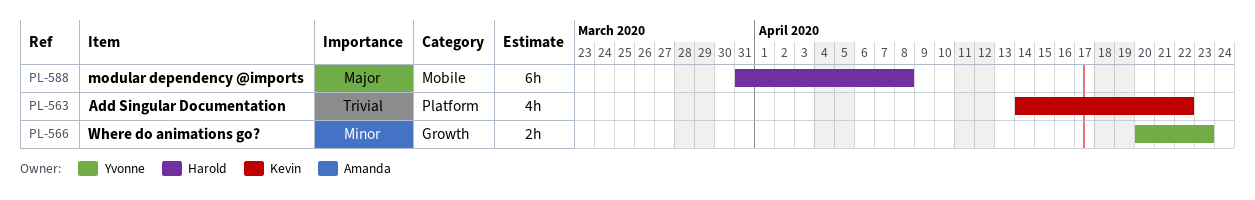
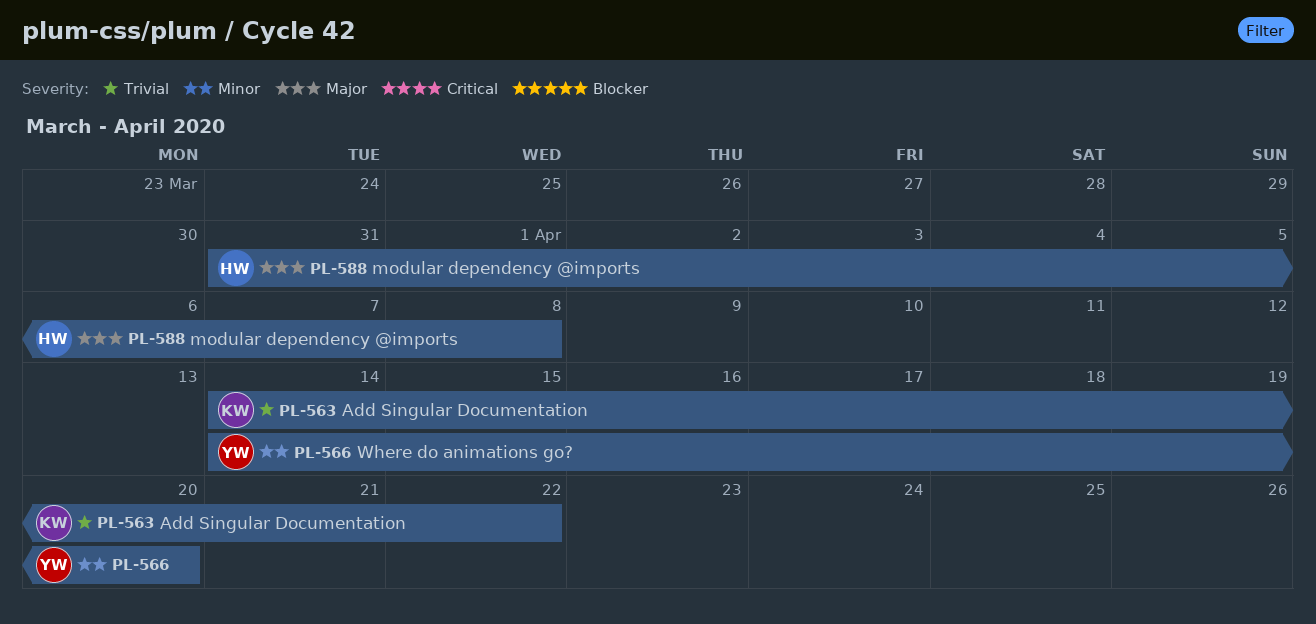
PL-566, start: Apr 20 -> Apr 14
PL-566, due: Apr 23 -> Apr 20

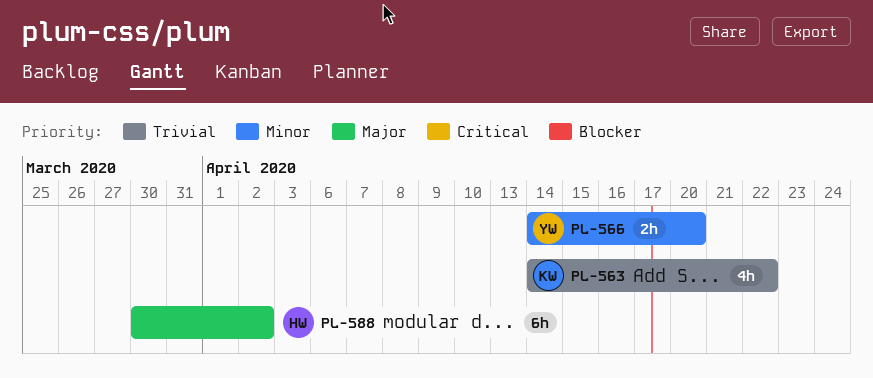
PL-588, start: Mar 31 -> Mar 30
PL-588, due: Apr 8 -> Apr 2

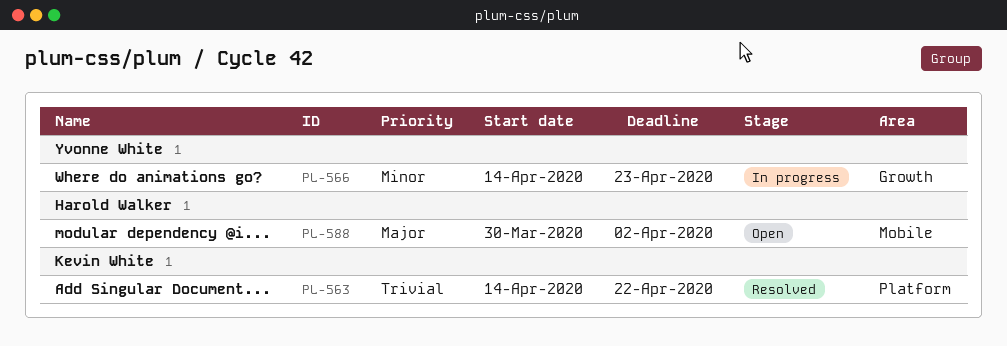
PL-566, due: Apr 20 -> Apr 23

